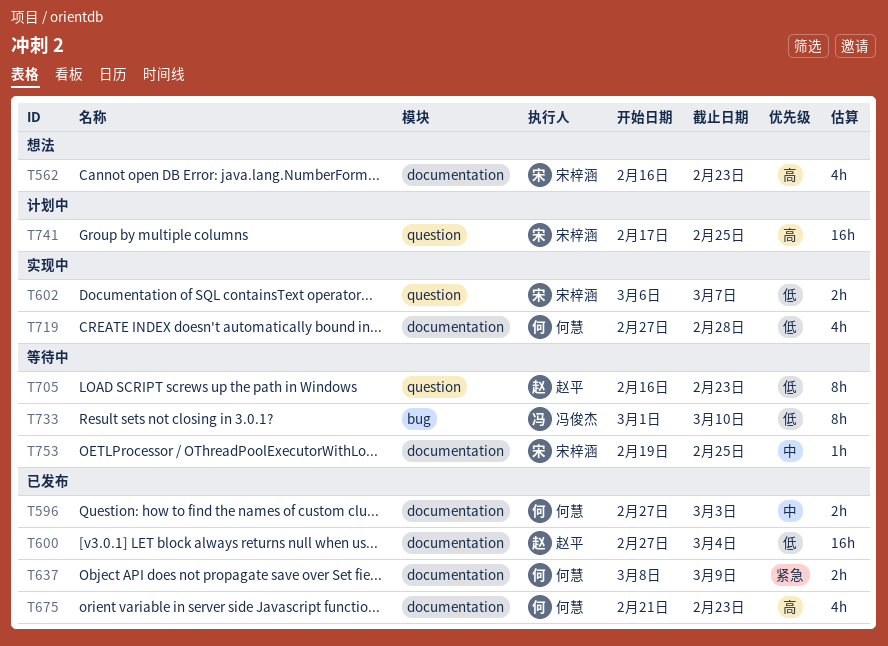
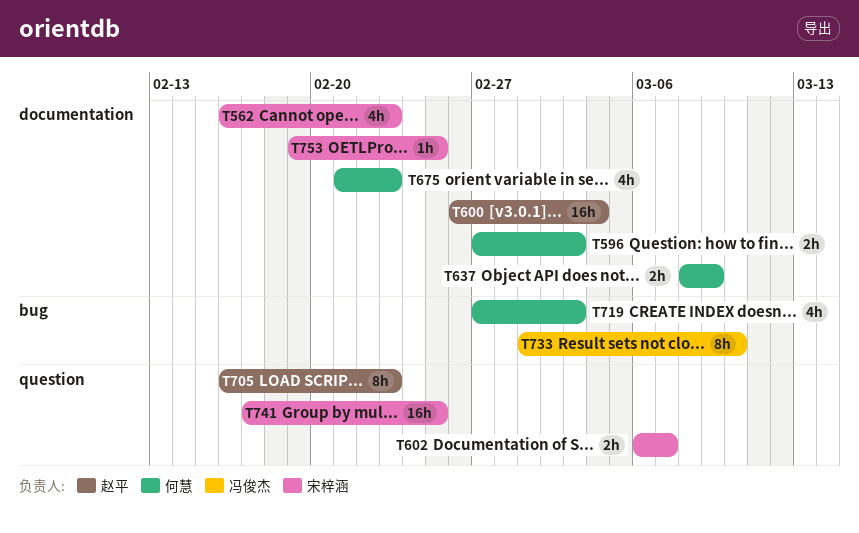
T600, start: Feb 27 -> Feb 26
T719, label: documentation -> bug
T719, due: Feb 28 -> Mar 3

